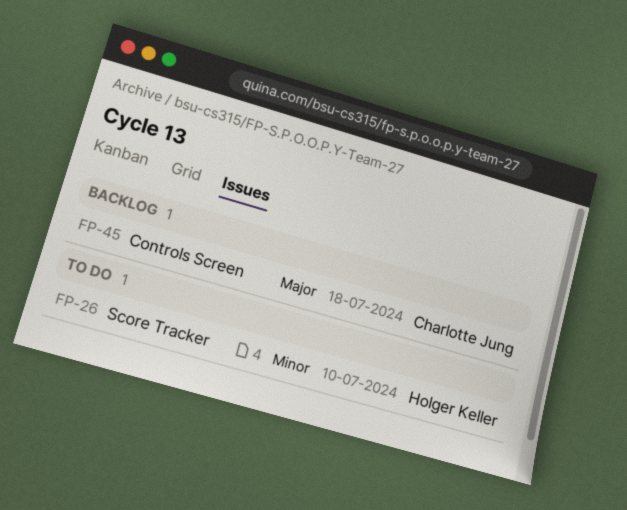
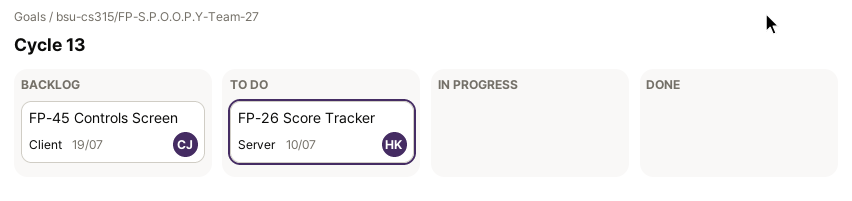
FP-45, due: Jul 18 -> Jul 19

